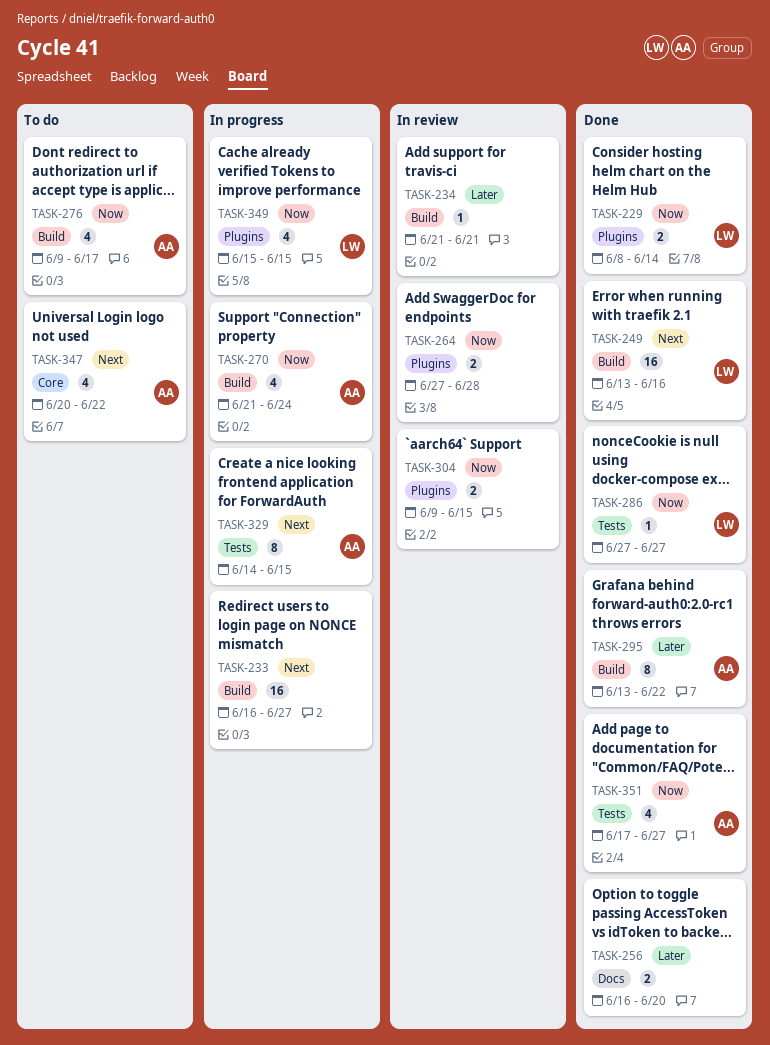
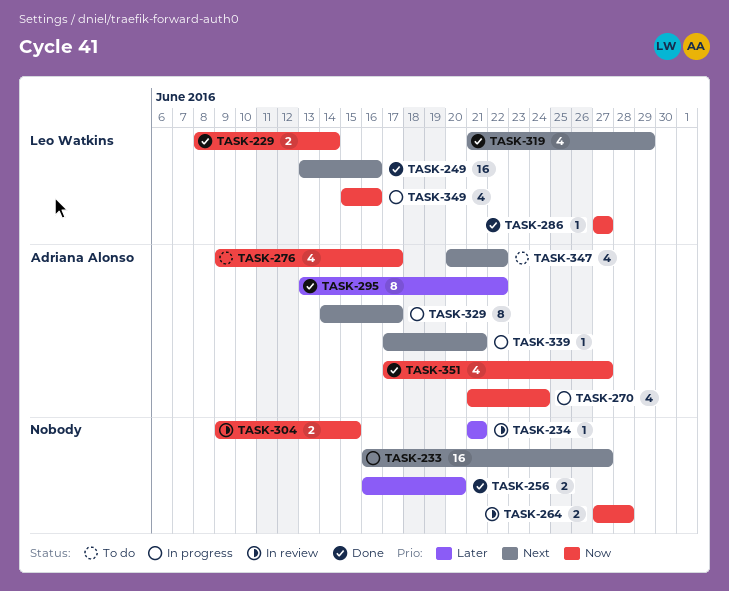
TASK-319: none -> present
TASK-329, due: Jun 15 -> Jun 17
TASK-339: none -> present
TASK-349, due: Jun 15 -> Jun 16

